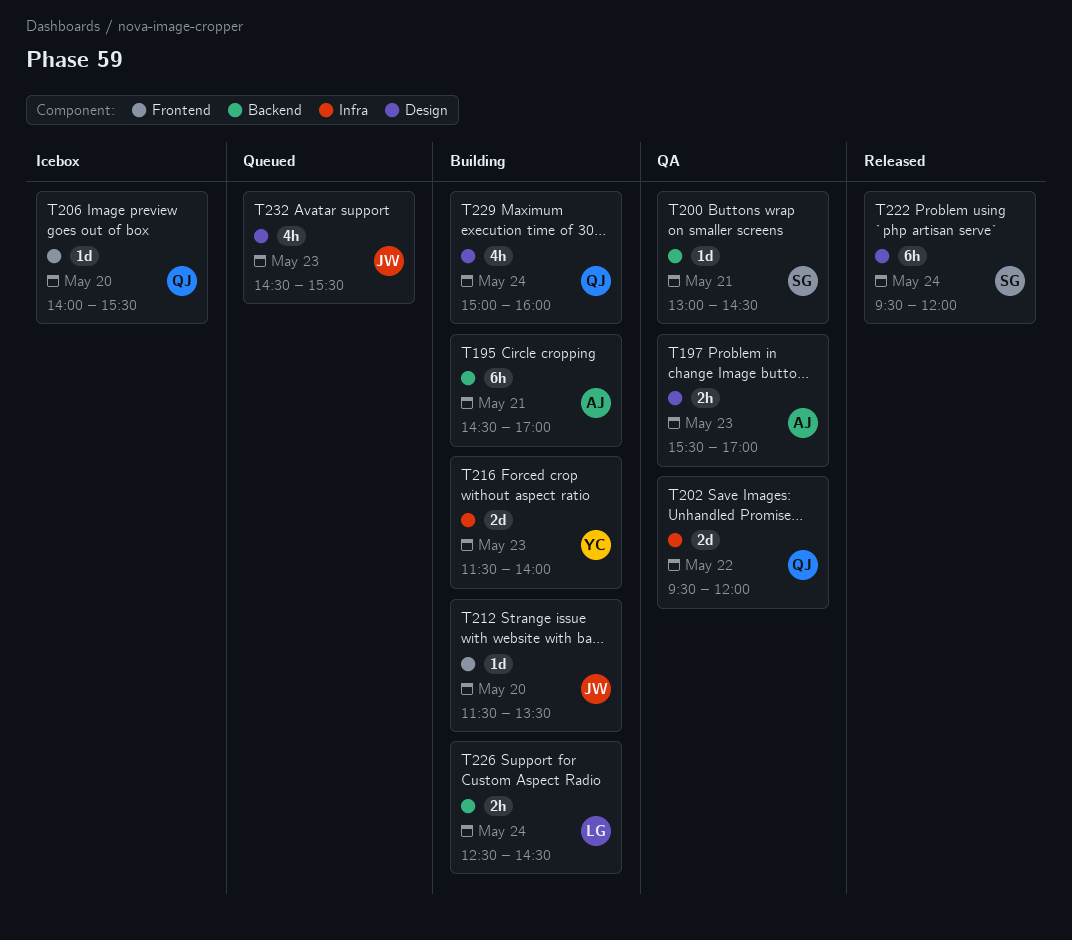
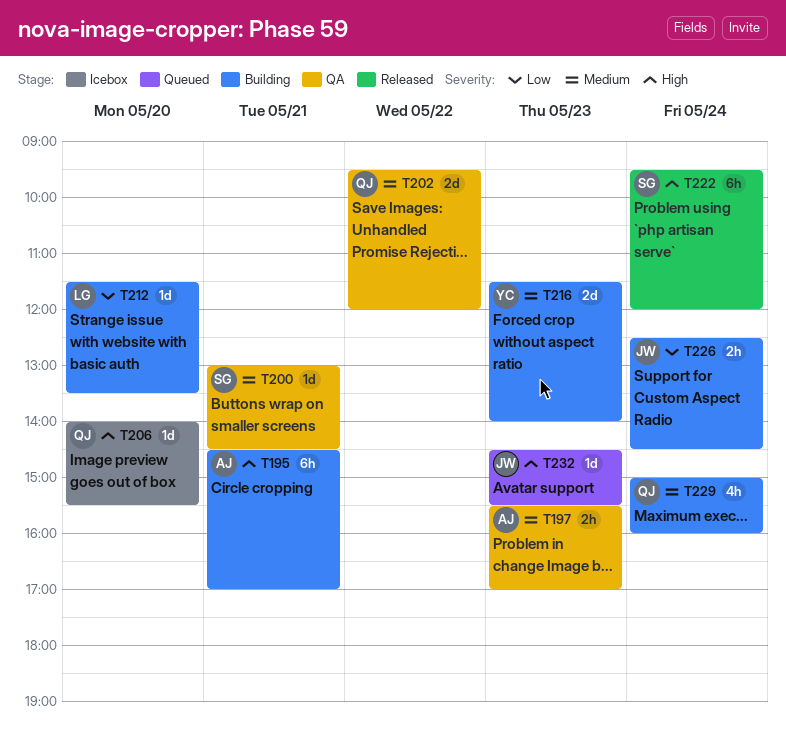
T212, owner: JW -> LG
T226, owner: LG -> JW
T232, estimate: 4h -> 1d

